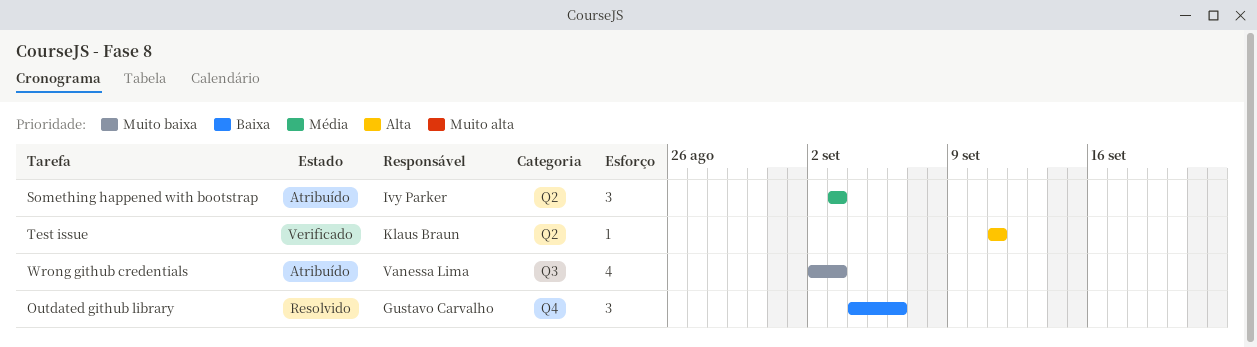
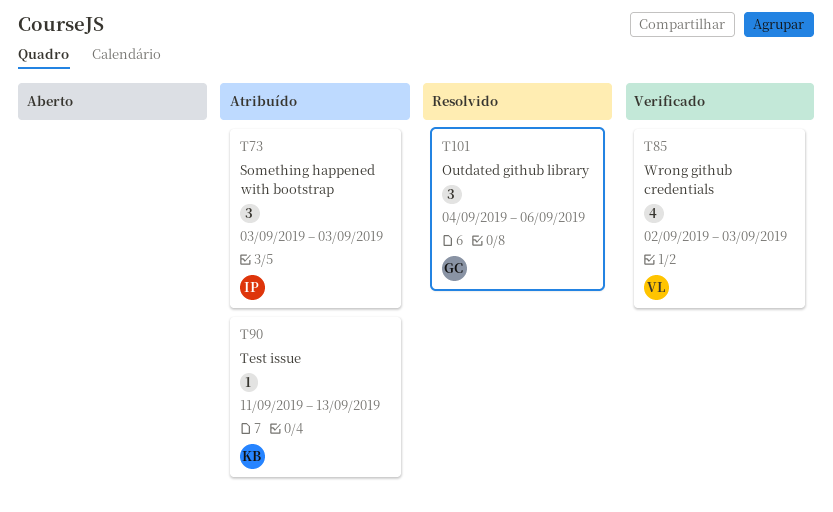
Test issue, status: Verificado -> Atribuído
Test issue, due: Sep 11 -> Sep 13
Wrong github credentials, status: Atribuído -> Verificado

